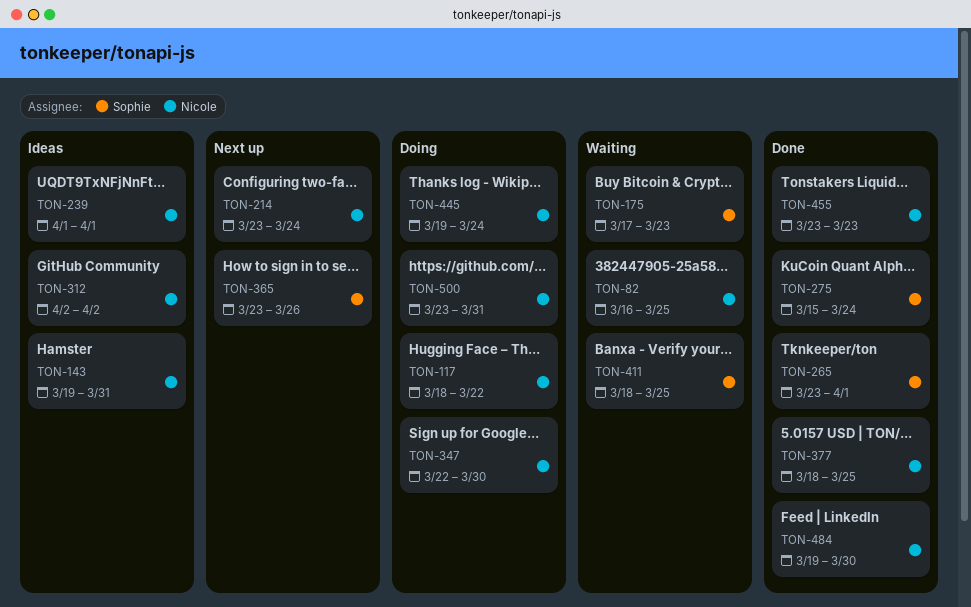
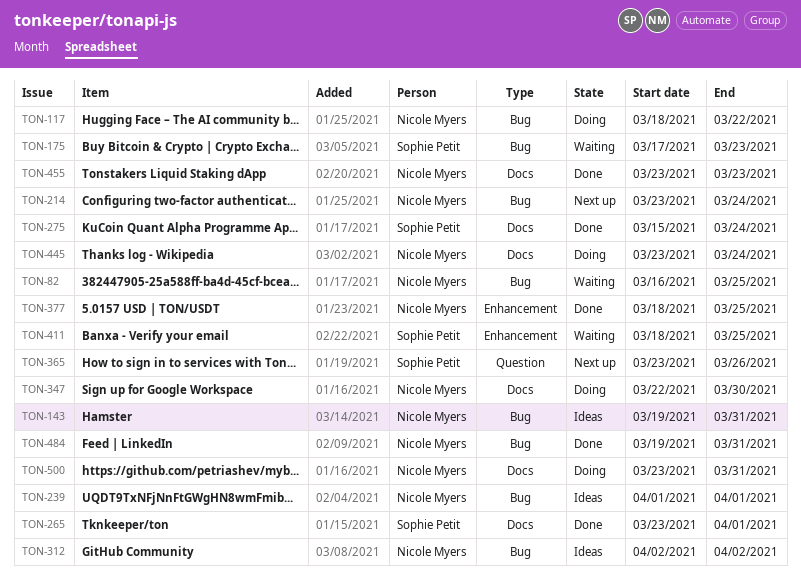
TON-445, start: Mar 19 -> Mar 23
TON-484, due: Mar 30 -> Mar 31

